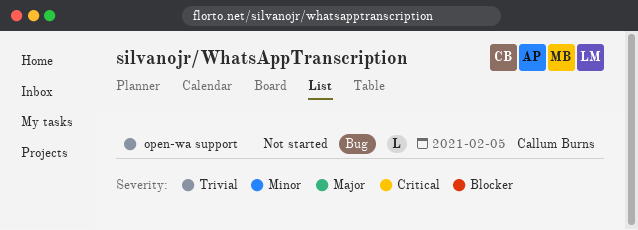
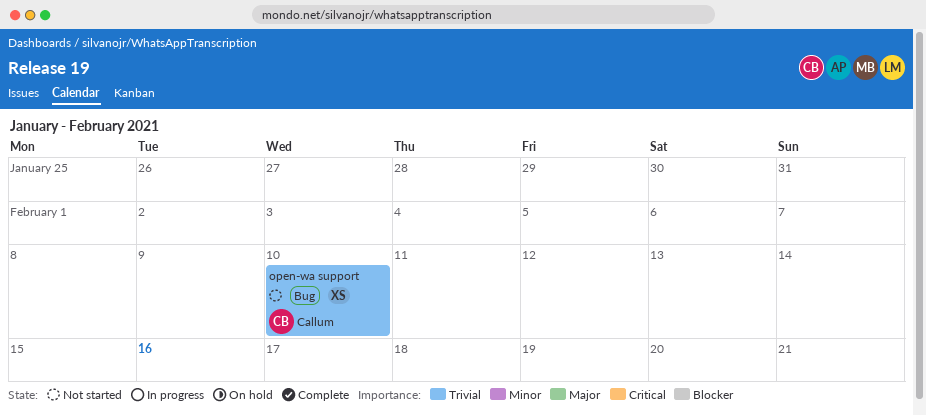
open-wa support, estimate: L -> XS
open-wa support, due: Feb 5 -> Feb 10

